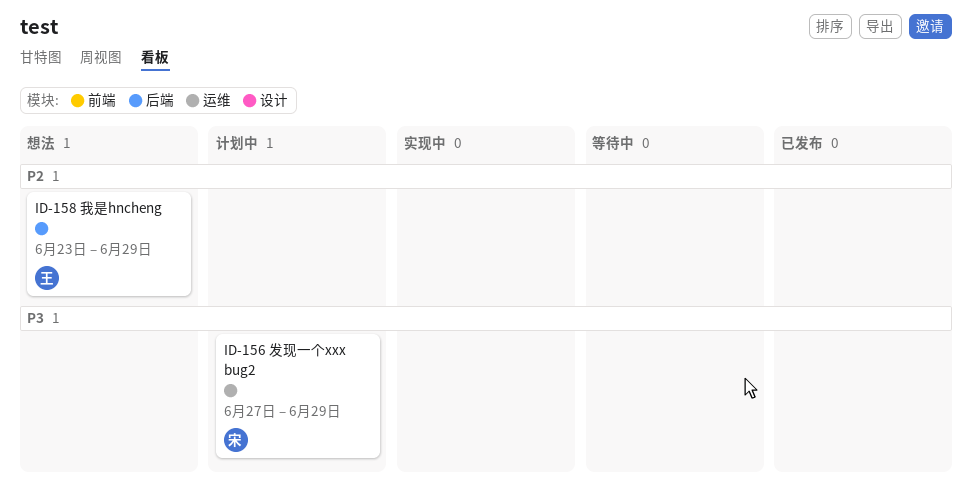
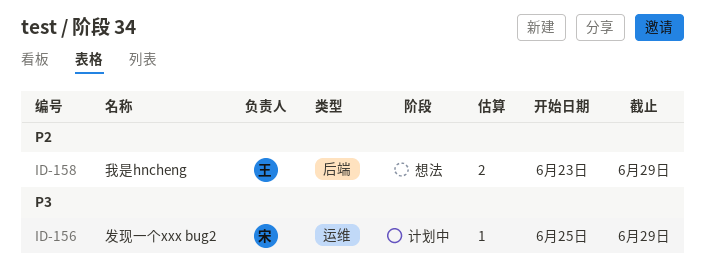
ID-156, start: Jun 27 -> Jun 25

